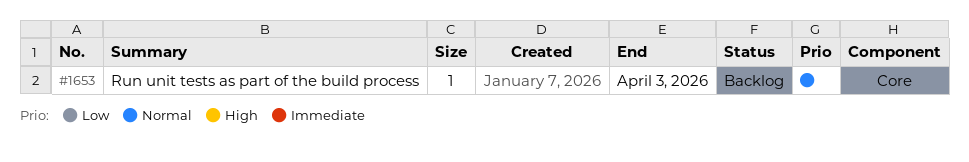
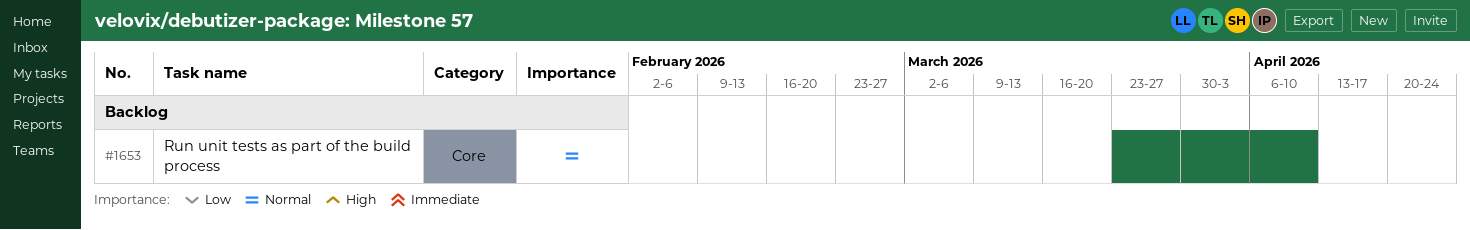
#1653, due: Apr 3 -> Apr 10

